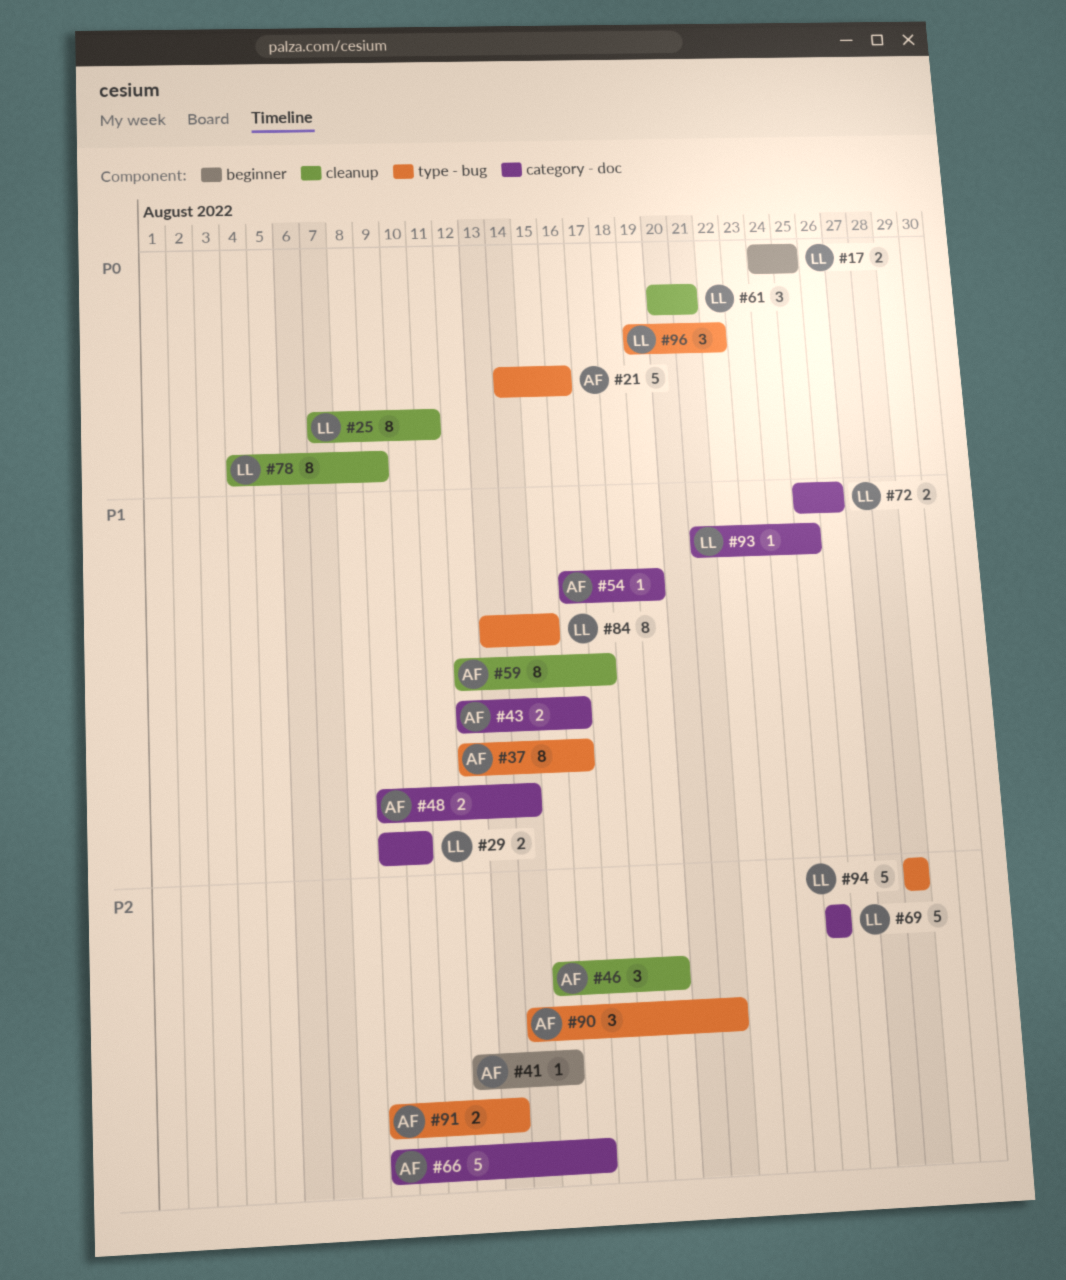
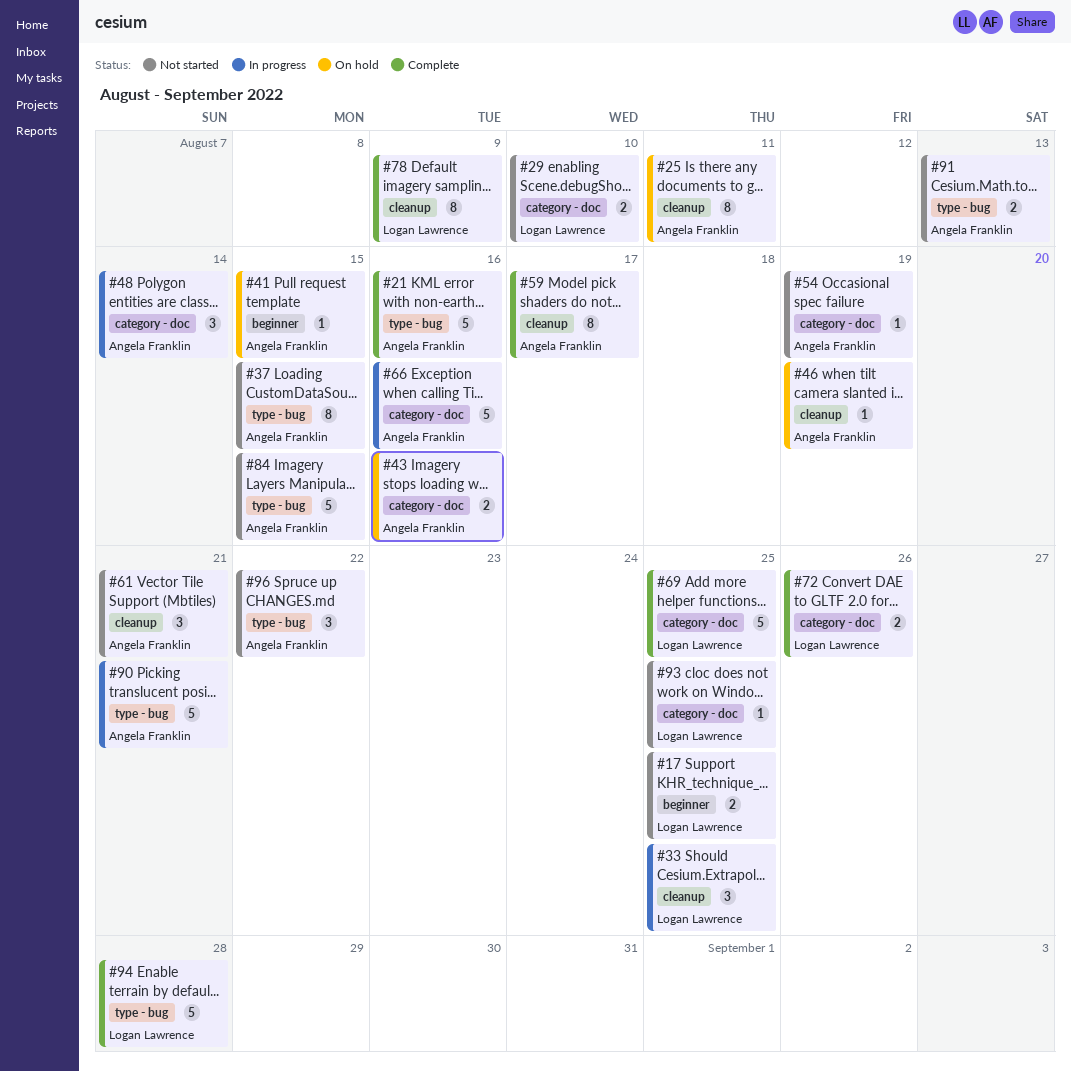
#25, owner: Logan Lawrence -> Angela Franklin
#33: none -> present
#37, due: Aug 16 -> Aug 15
#46, estimate: 3 -> 1
#48, estimate: 2 -> 3
#61, owner: Logan Lawrence -> Angela Franklin
#84, owner: Logan Lawrence -> Angela Franklin
#84, estimate: 8 -> 5
#90, estimate: 3 -> 5
#96, owner: Logan Lawrence -> Angela Franklin

